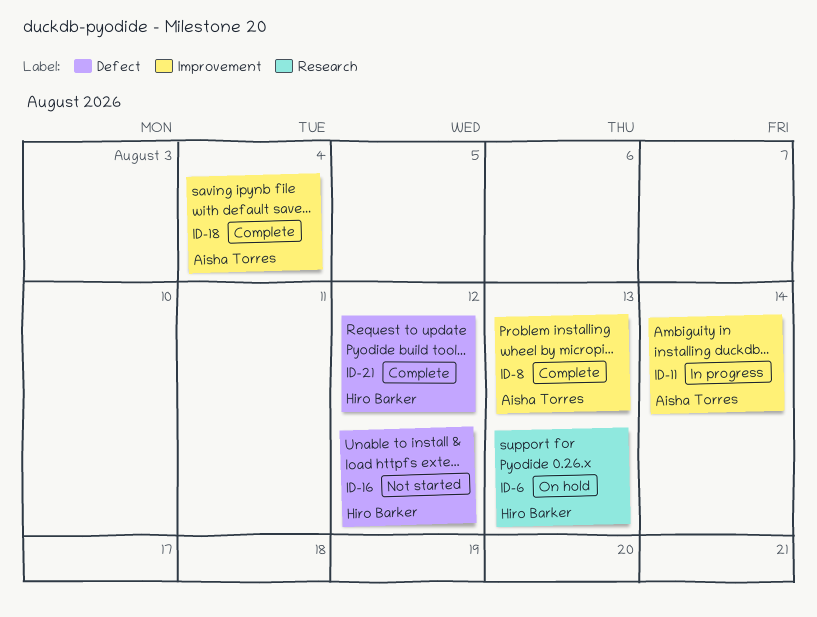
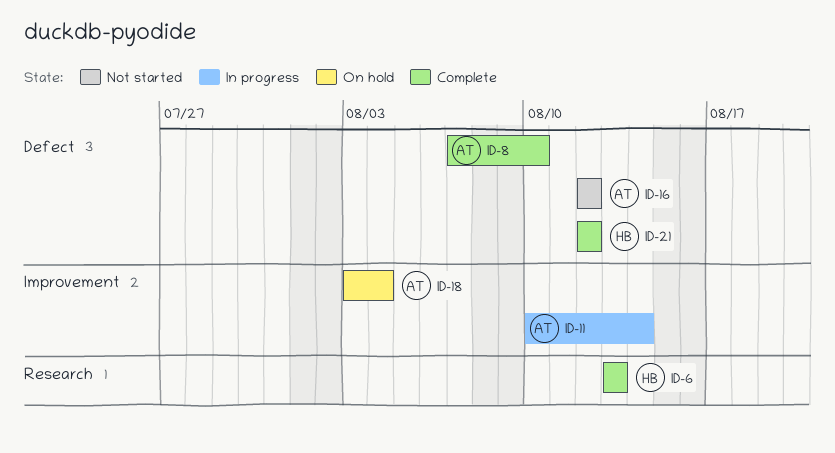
ID-6, status: On hold -> Complete
ID-8, label: Improvement -> Defect
ID-8, due: Aug 13 -> Aug 10
ID-16, owner: Hiro Barker -> Aisha Torres
ID-18, status: Complete -> On hold

